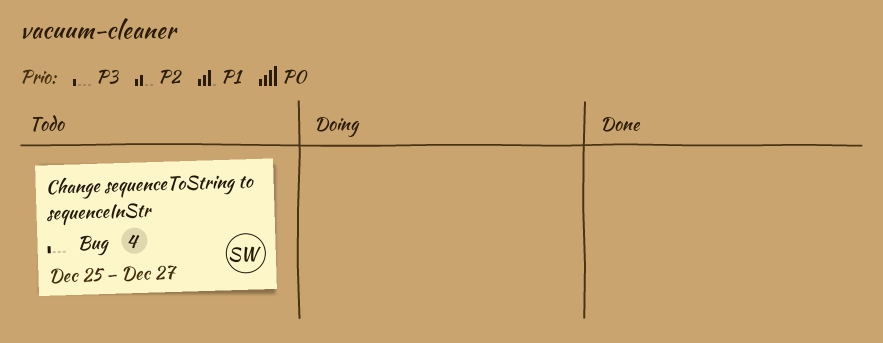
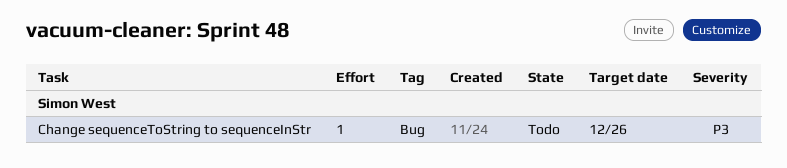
Change sequenceToString to sequenceInStr, estimate: 4 -> 1
Change sequenceToString to sequenceInStr, due: Dec 27 -> Dec 26

